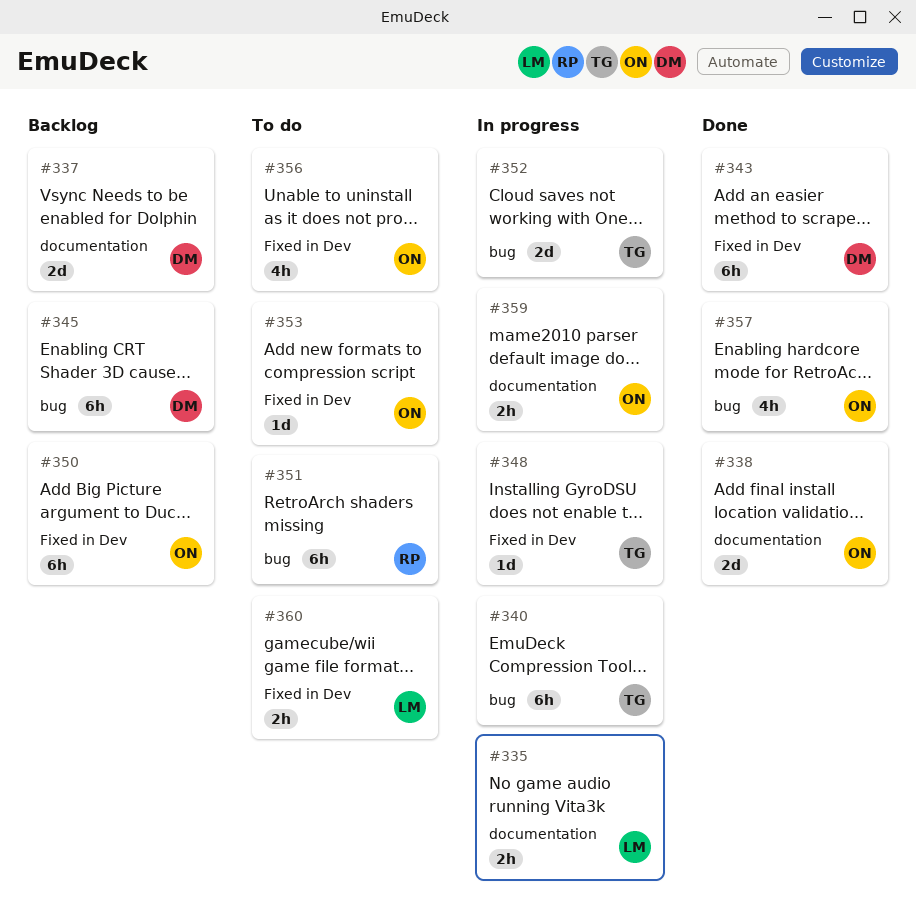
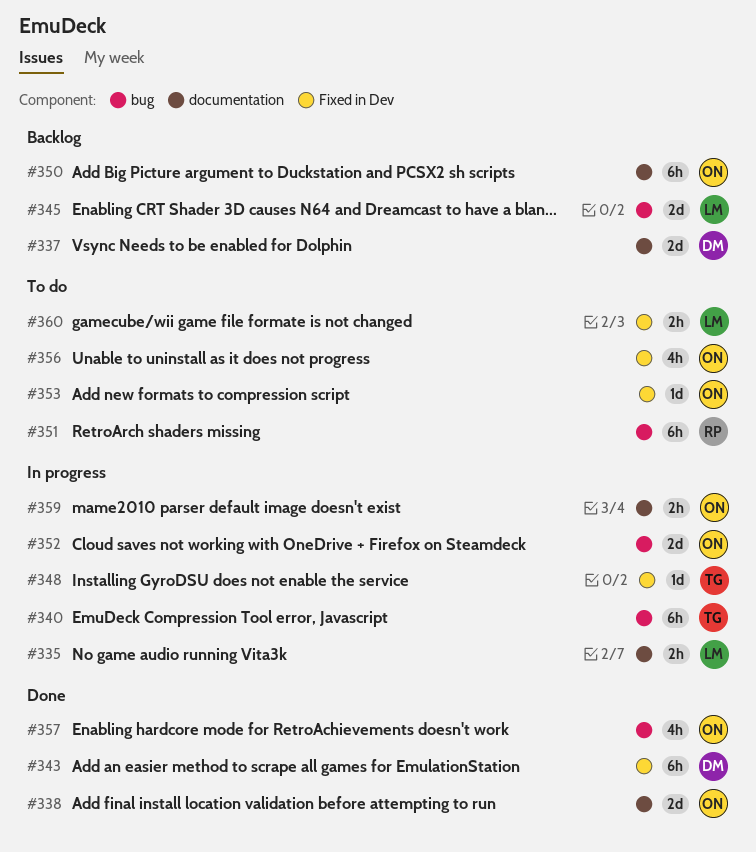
#345, owner: DM -> LM
#345, estimate: 6h -> 2d
#350, label: Fixed in Dev -> documentation
#352, owner: TG -> ON

